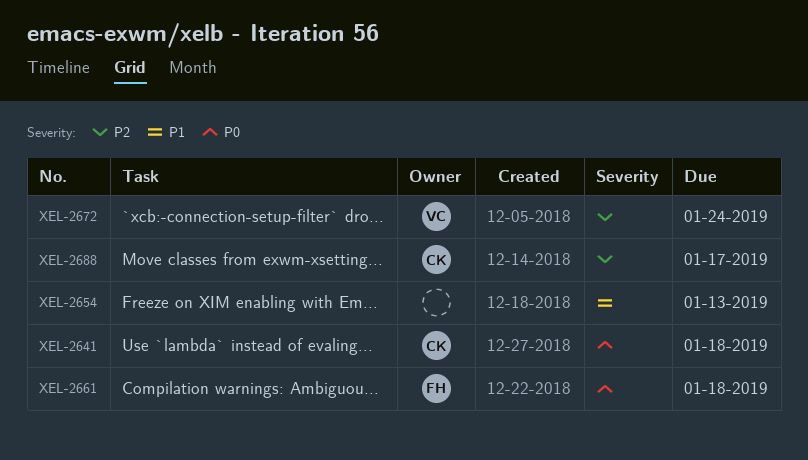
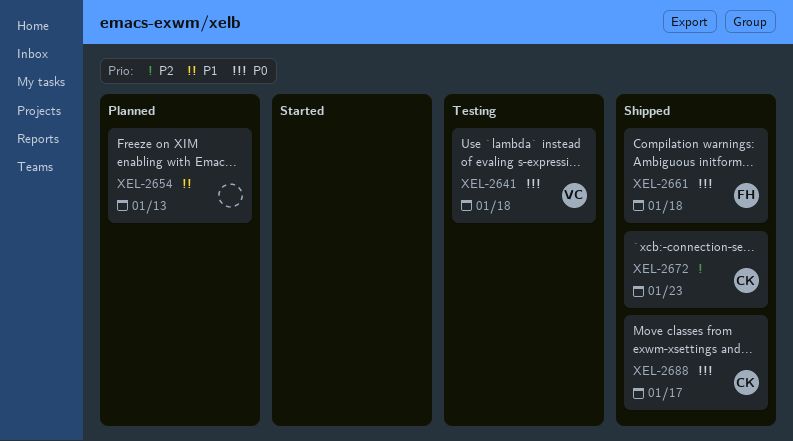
XEL-2641, owner: CK -> VC
XEL-2672, owner: VC -> CK
XEL-2672, due: Jan 24 -> Jan 23
XEL-2688, priority: P2 -> P0

